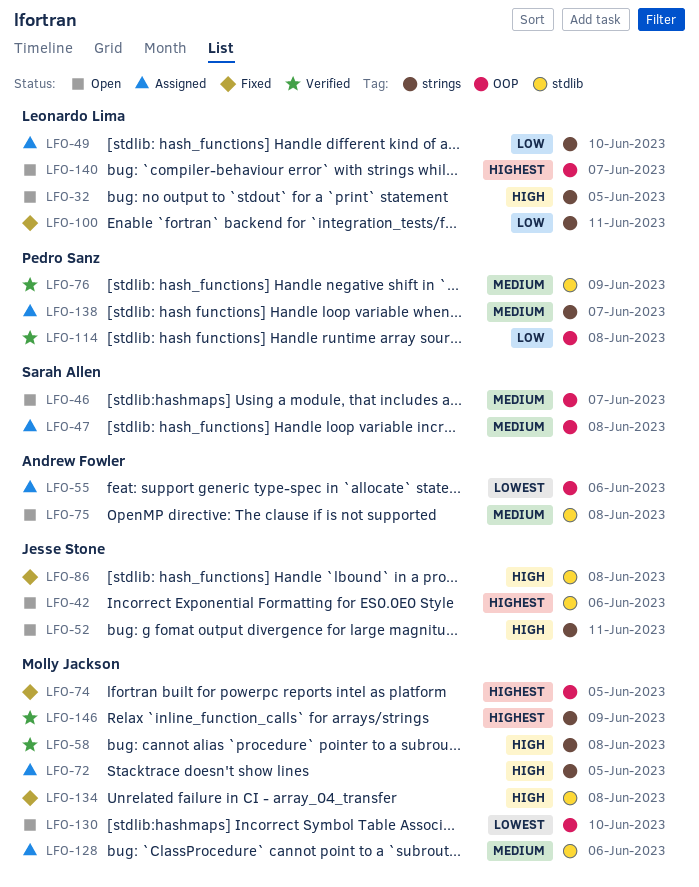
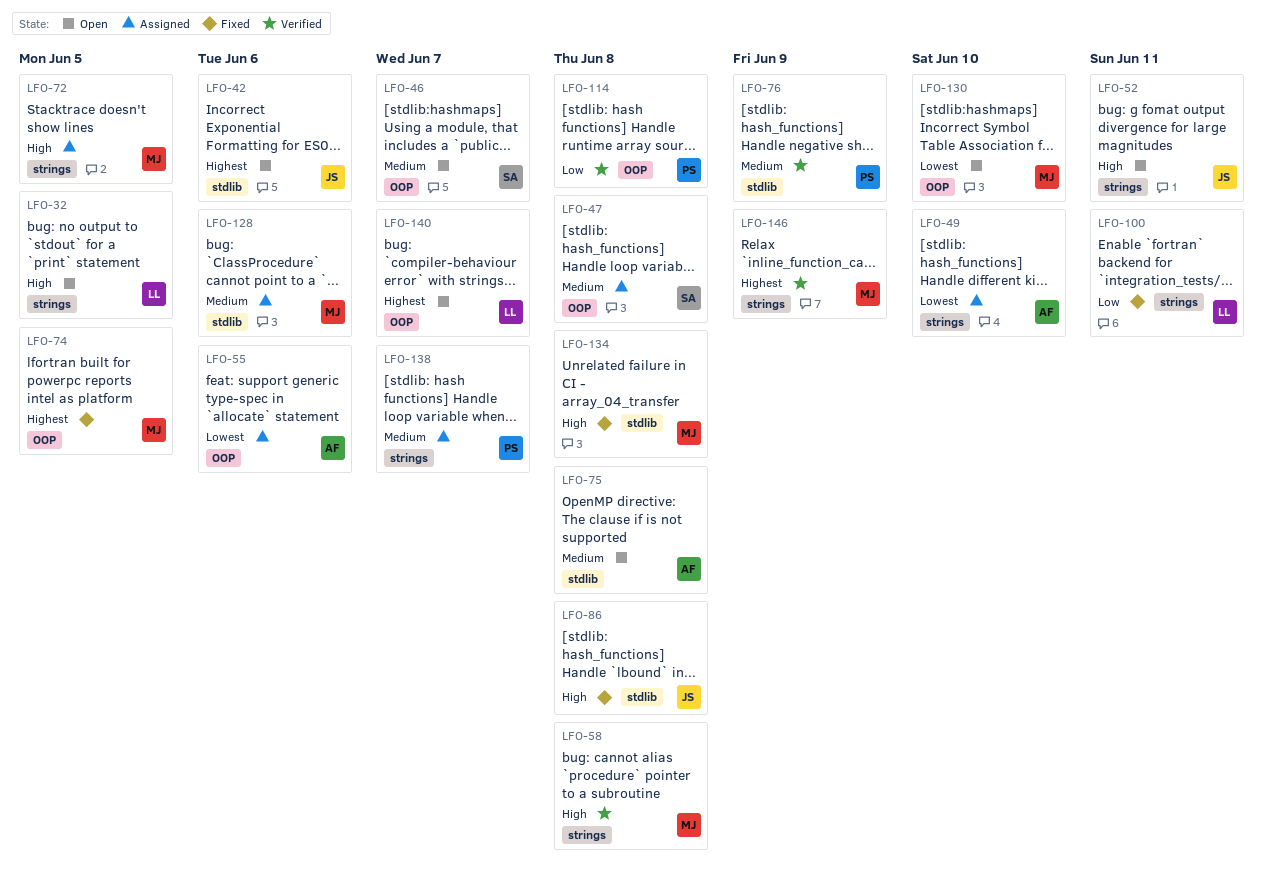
LFO-49, owner: Leonardo Lima -> Andrew Fowler
LFO-49, priority: Low -> Lowest

